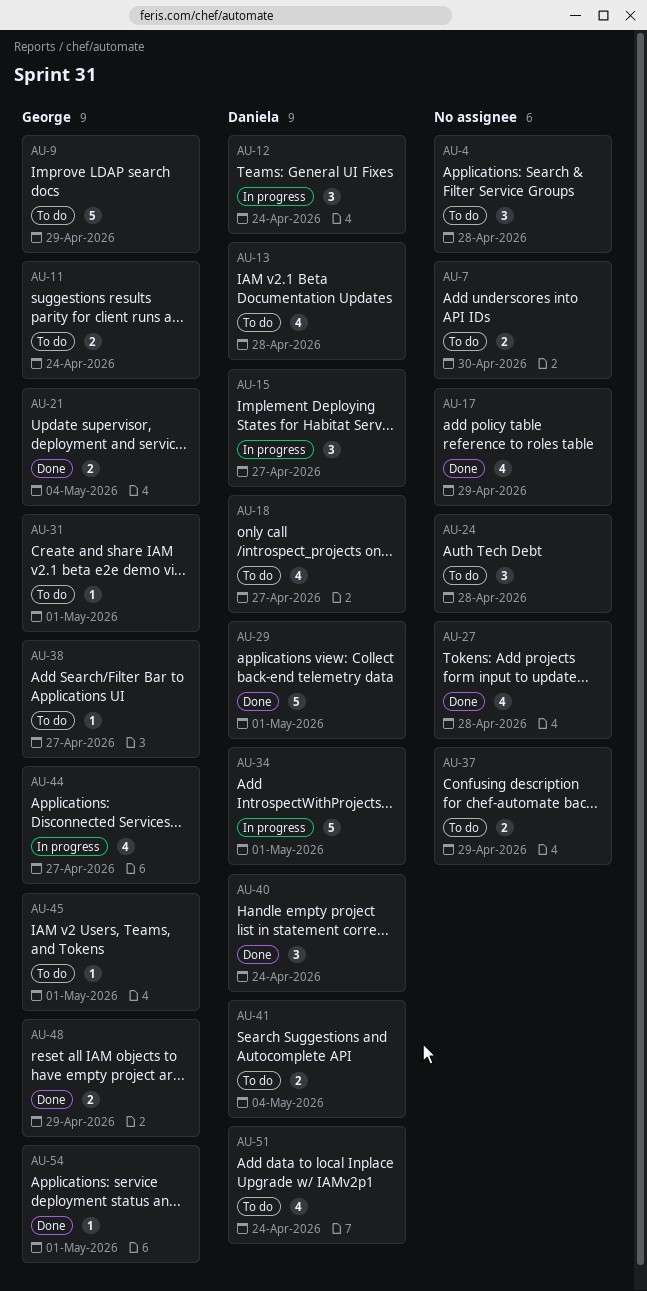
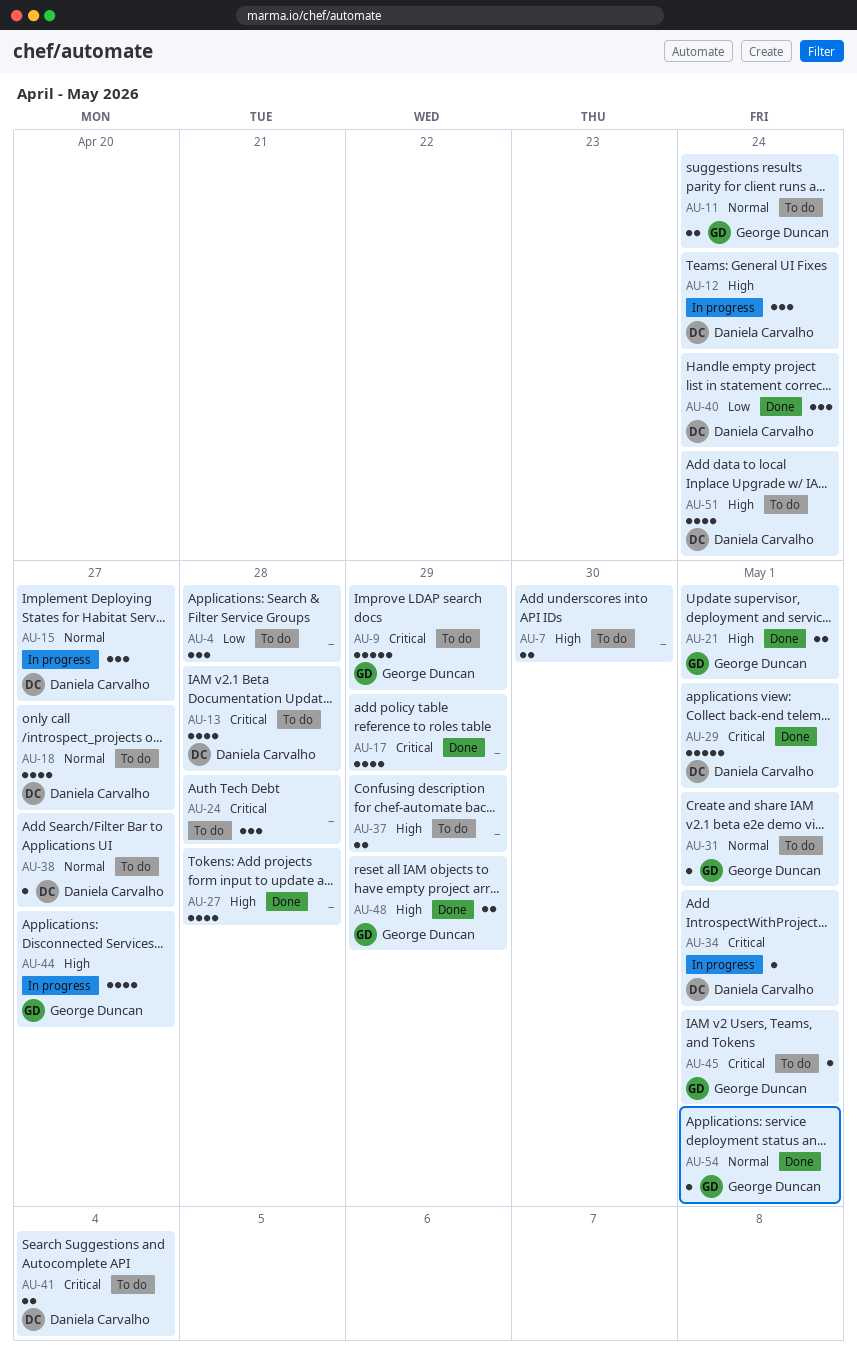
AU-21, due: May 4 -> May 1
AU-34, estimate: 5 -> 1
AU-38, owner: George Duncan -> Daniela Carvalho

